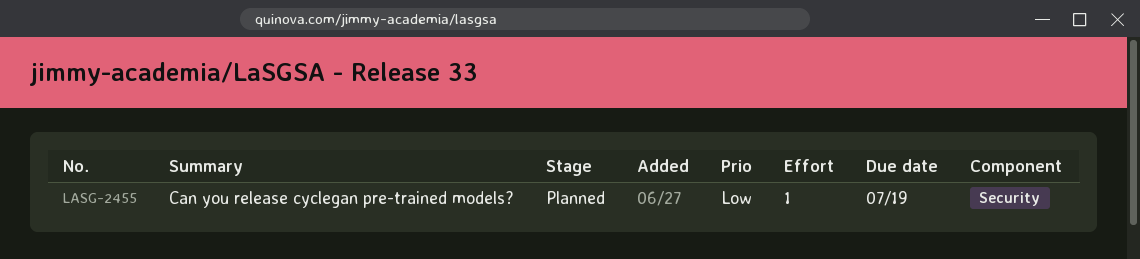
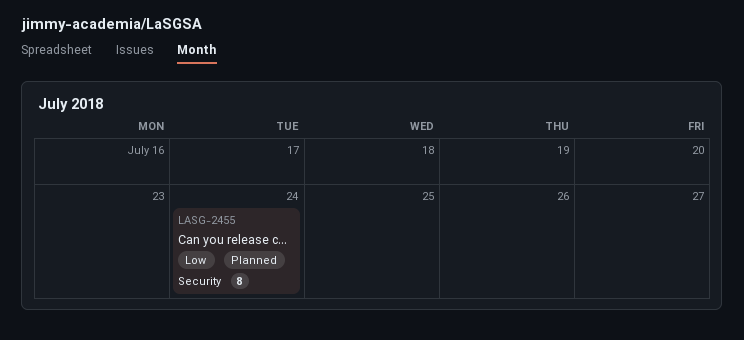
LASG-2455, estimate: 1 -> 8
LASG-2455, due: Jul 19 -> Jul 24

